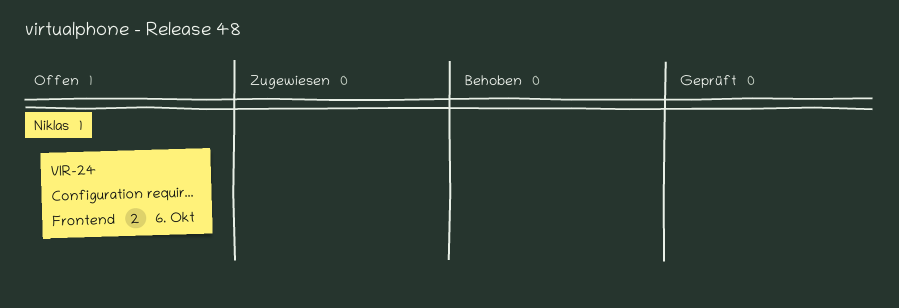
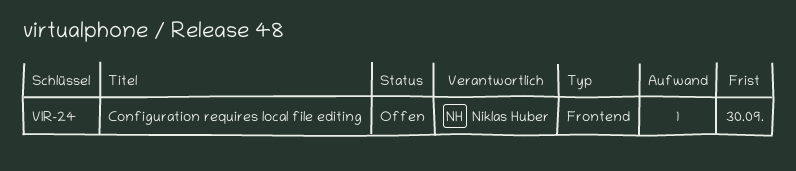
VIR-24, estimate: 2 -> 1
VIR-24, due: Oct 6 -> Sep 30

